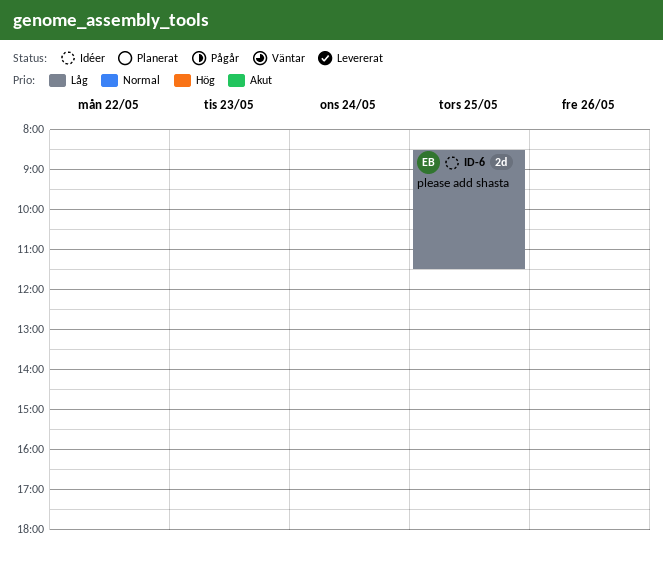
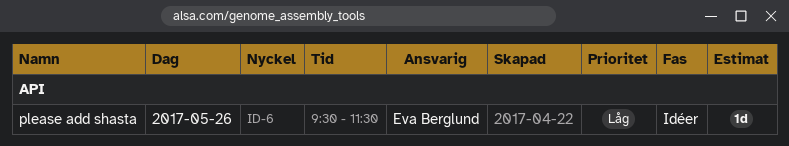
ID-6, estimate: 2d -> 1d
ID-6, day: May 25 -> May 26
ID-6, begins: 08:30 -> 09:30

